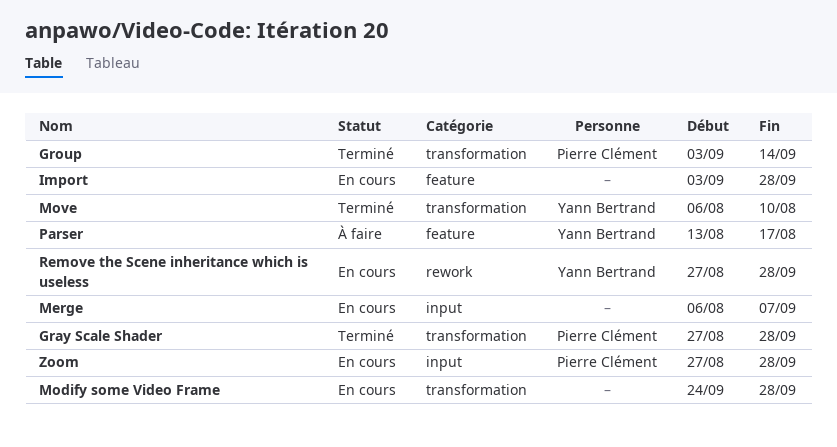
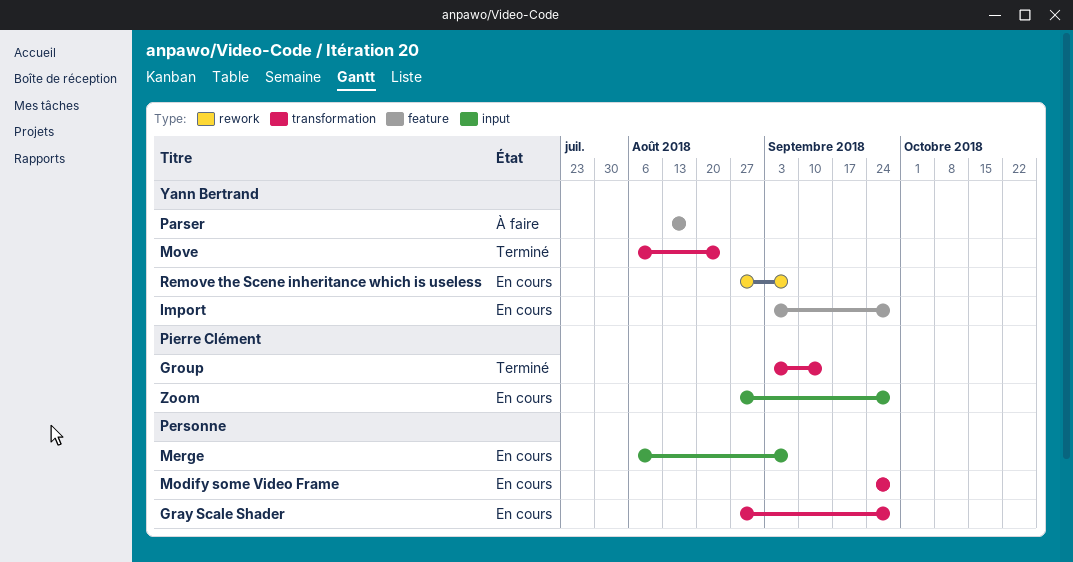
Gray Scale Shader, status: Terminé -> En cours
Gray Scale Shader, owner: Pierre Clément -> none
Import, owner: none -> Yann Bertrand
Move, due: Aug 10 -> Aug 24
Remove the Scene inheritance which is useless, due: Sep 28 -> Sep 7

